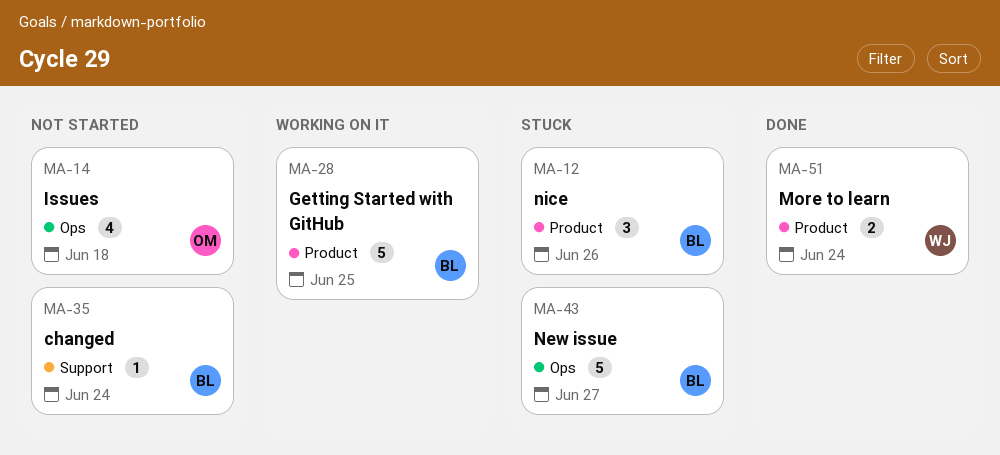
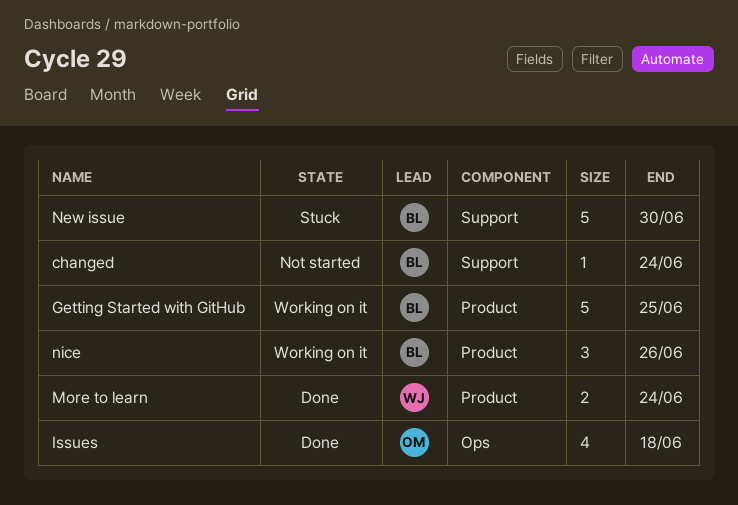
Issues, status: Not started -> Done
New issue, label: Ops -> Support
New issue, due: Jun 27 -> Jun 30
nice, status: Stuck -> Working on it

